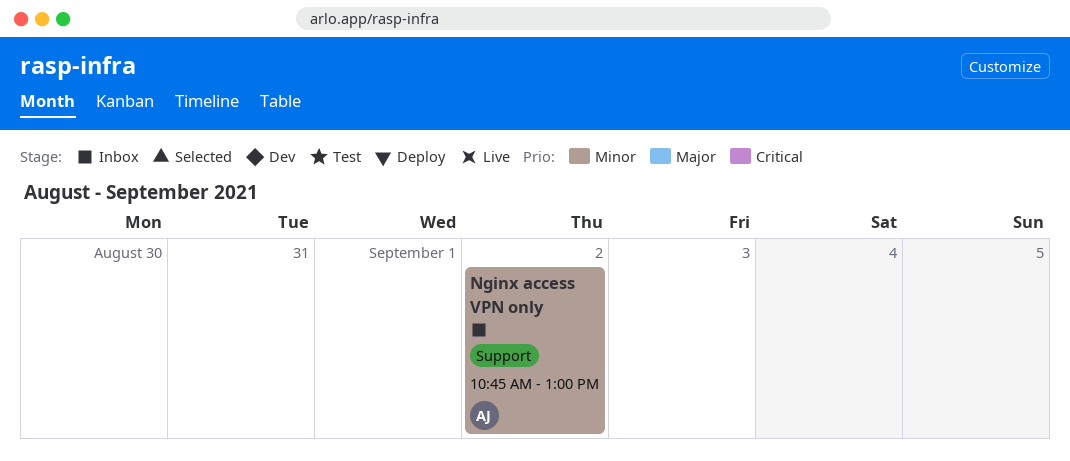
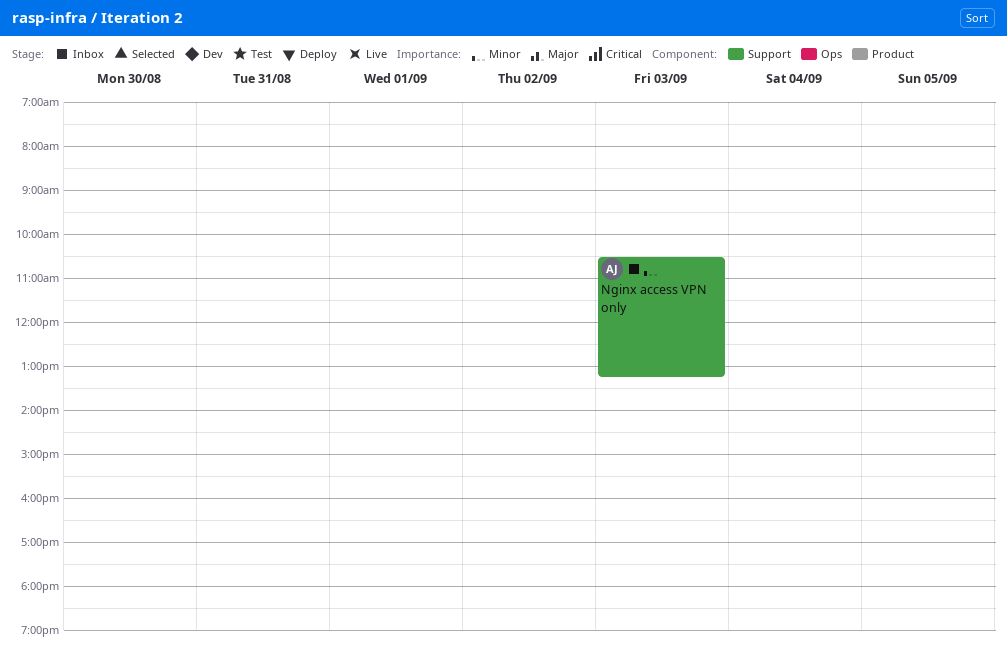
Nginx access VPN only, day: Sep 2 -> Sep 3
Nginx access VPN only, begins: 10:45 -> 10:30
Nginx access VPN only, ends: 13:00 -> 13:15

